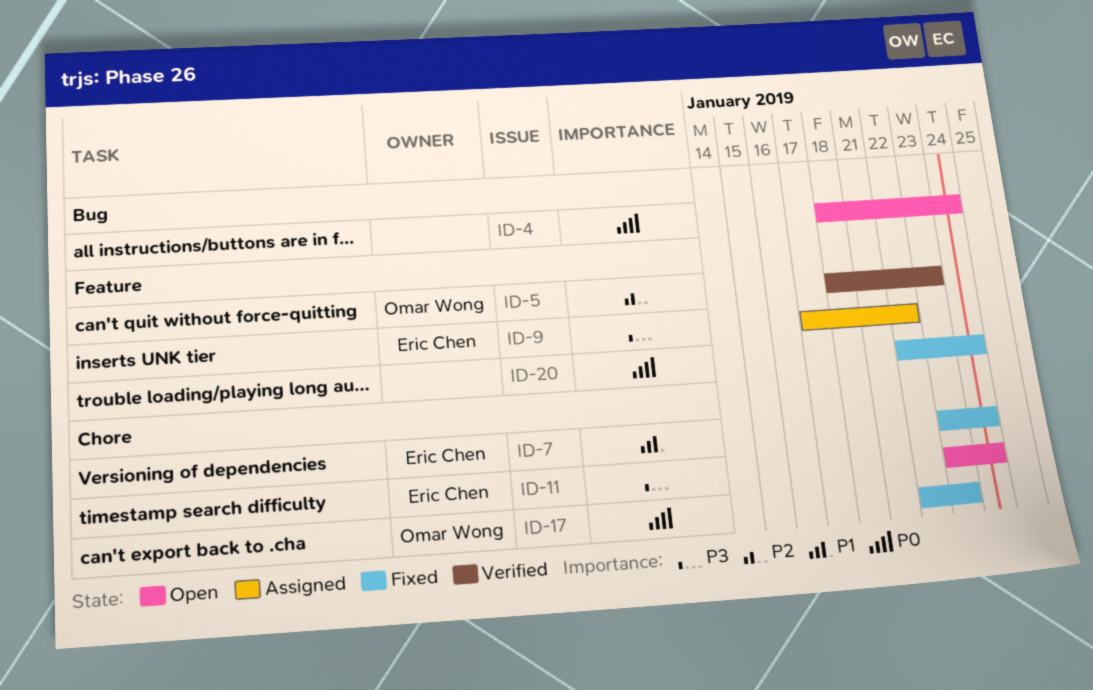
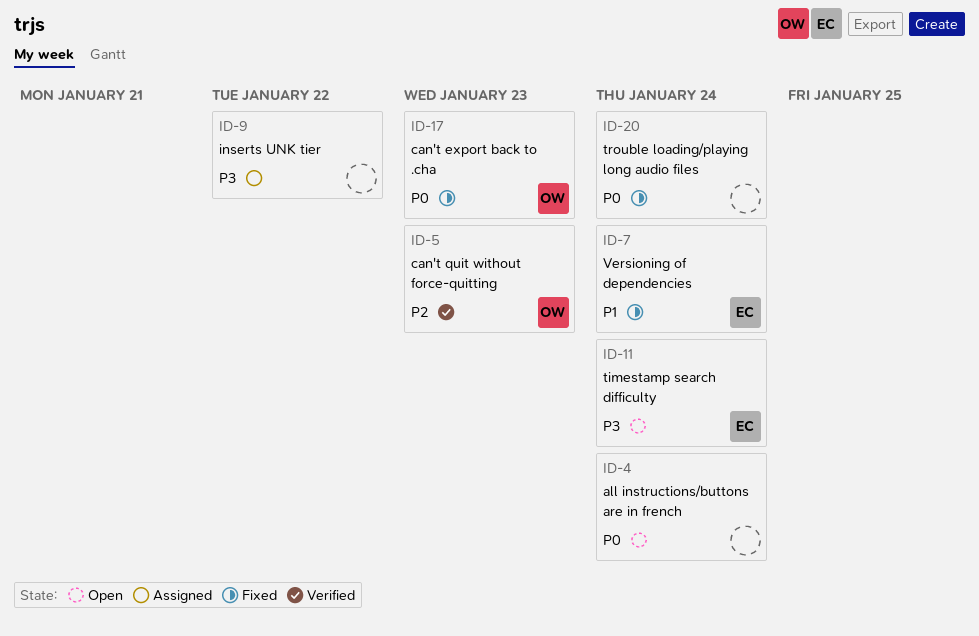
ID-9, owner: Eric Chen -> none

